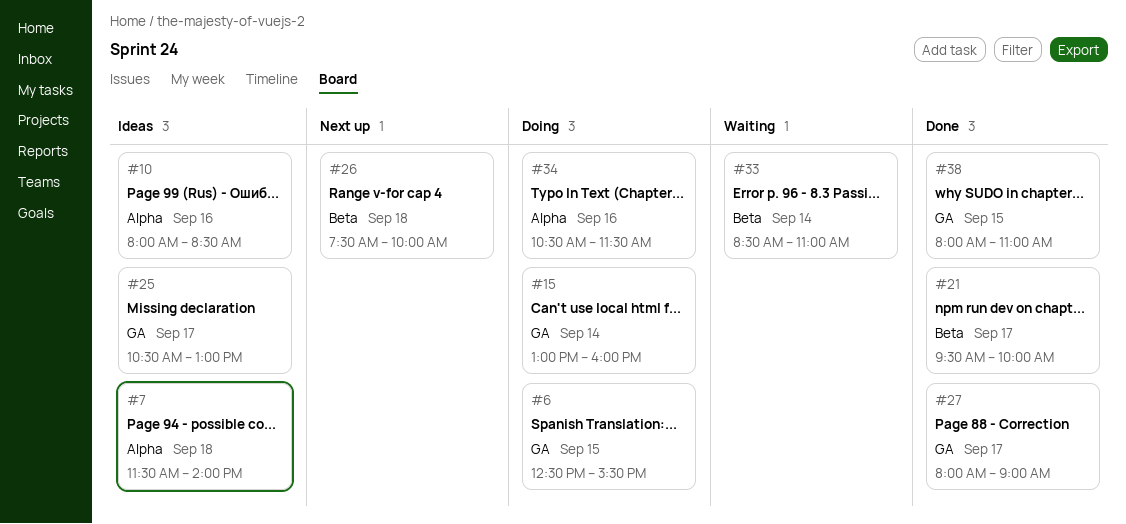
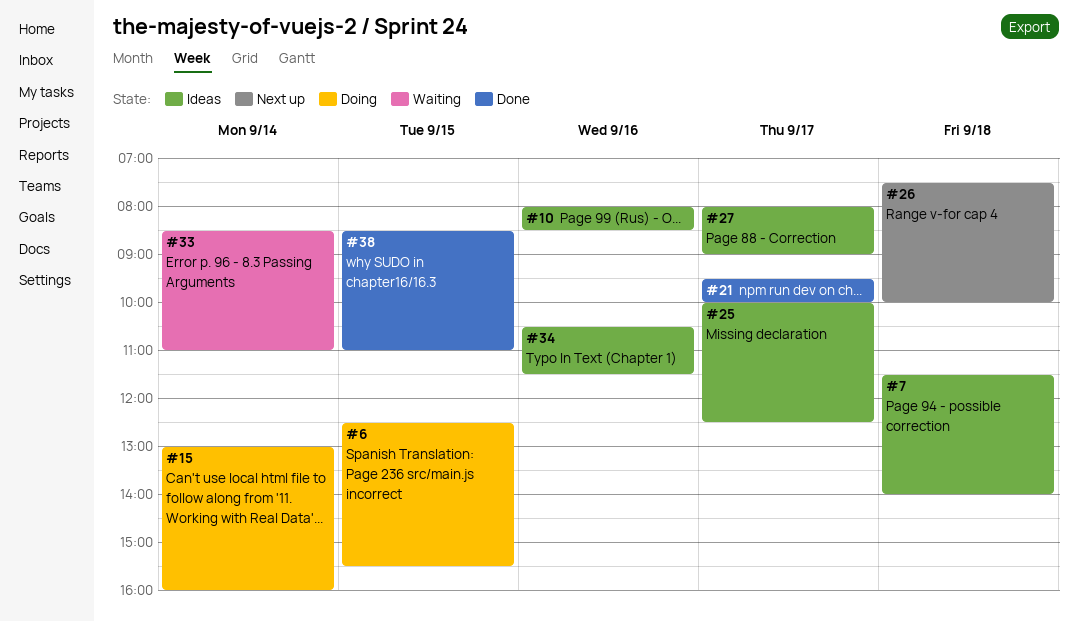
#25, begins: 10:30 -> 10:00
#25, ends: 13:00 -> 12:30
#27, status: Done -> Ideas
#34, status: Doing -> Ideas
#38, begins: 08:00 -> 08:30

